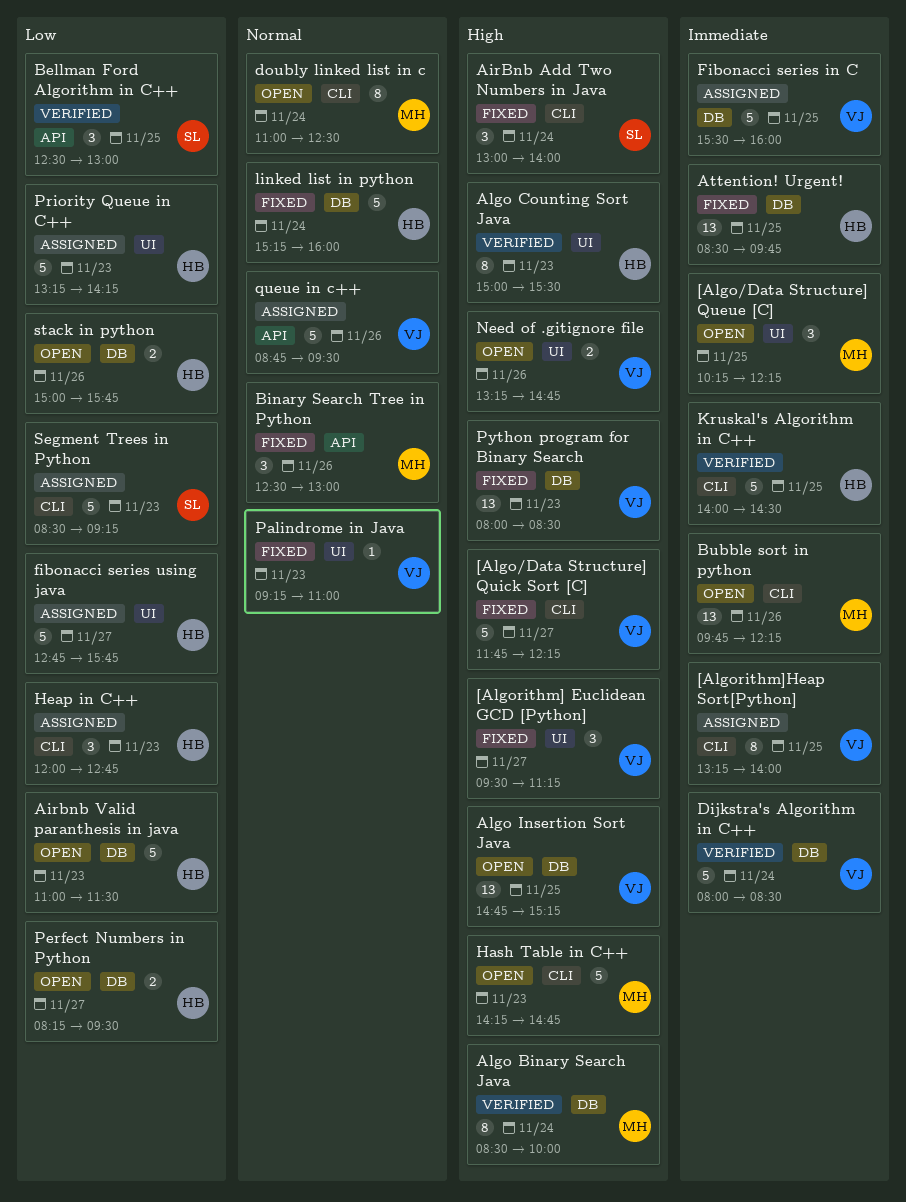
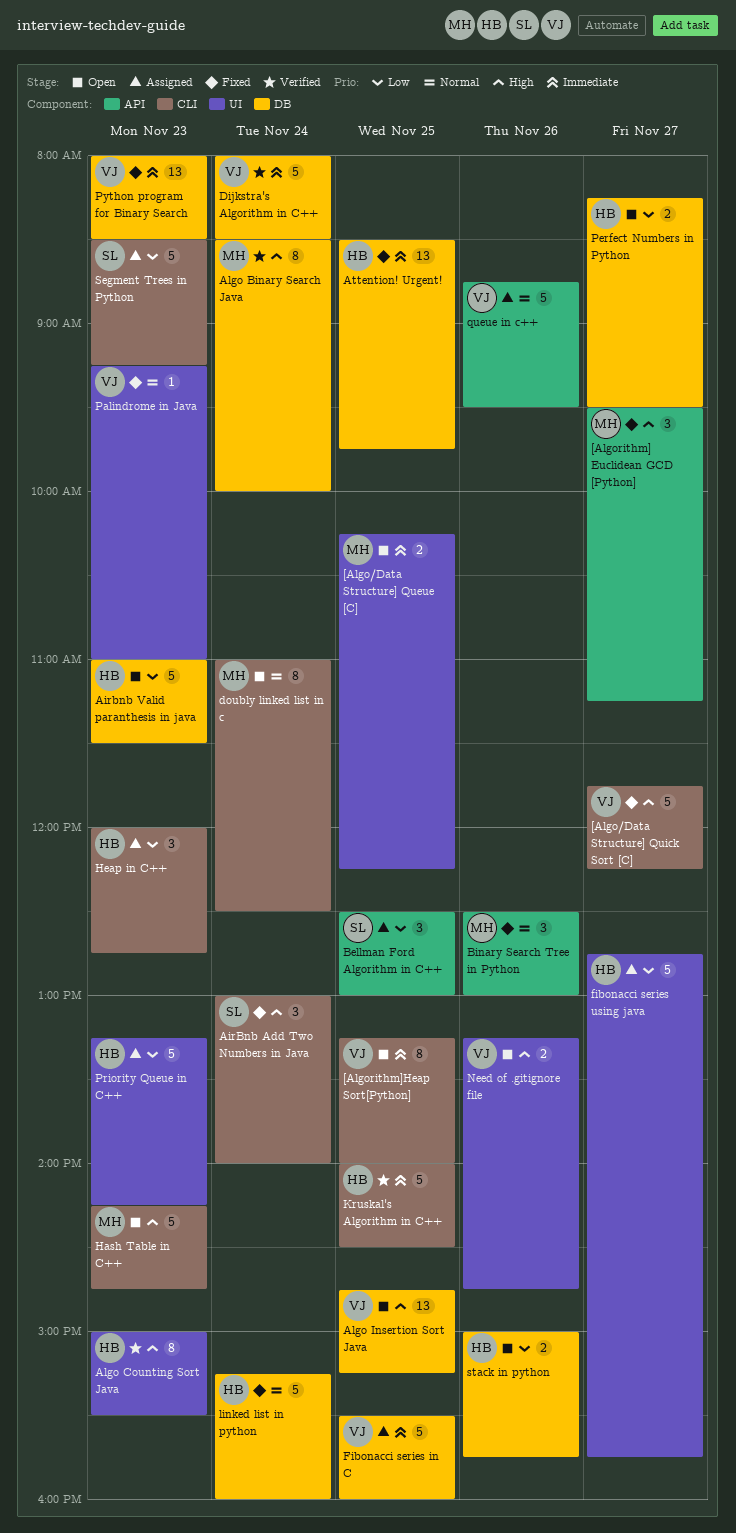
[Algo/Data Structure] Queue [C], estimate: 3 -> 2
[Algorithm] Euclidean GCD [Python], owner: VJ -> MH
[Algorithm] Euclidean GCD [Python], label: UI -> API
[Algorithm]Heap Sort[Python], status: Assigned -> Open
Bellman Ford Algorithm in C++, status: Verified -> Assigned
Bubble sort in python: present -> none
Python program for Binary Search, priority: High -> Immediate

